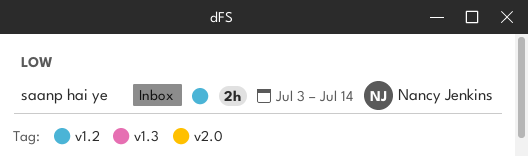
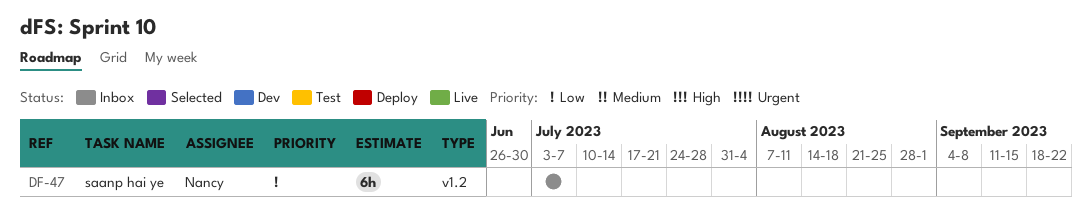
saanp hai ye, estimate: 2h -> 6h
saanp hai ye, due: Jul 14 -> Jul 7

